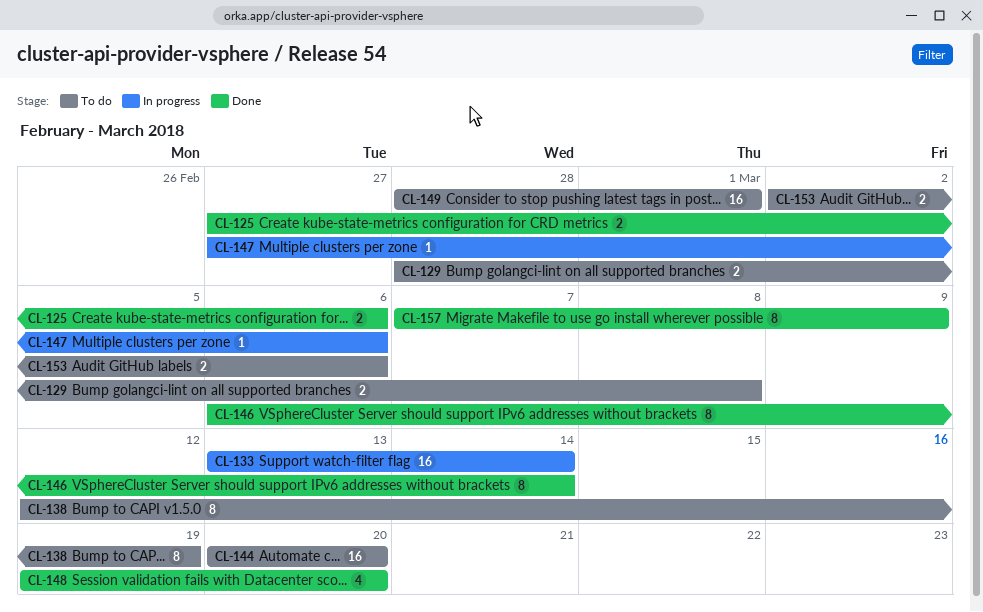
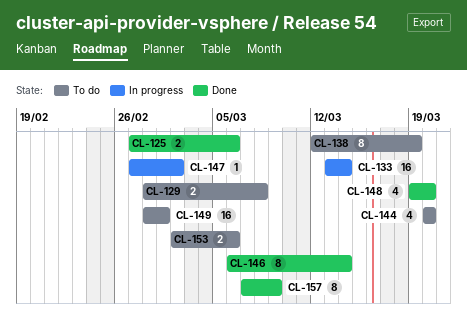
CL-144, estimate: 16 -> 4
CL-147, due: Mar 6 -> Mar 2

